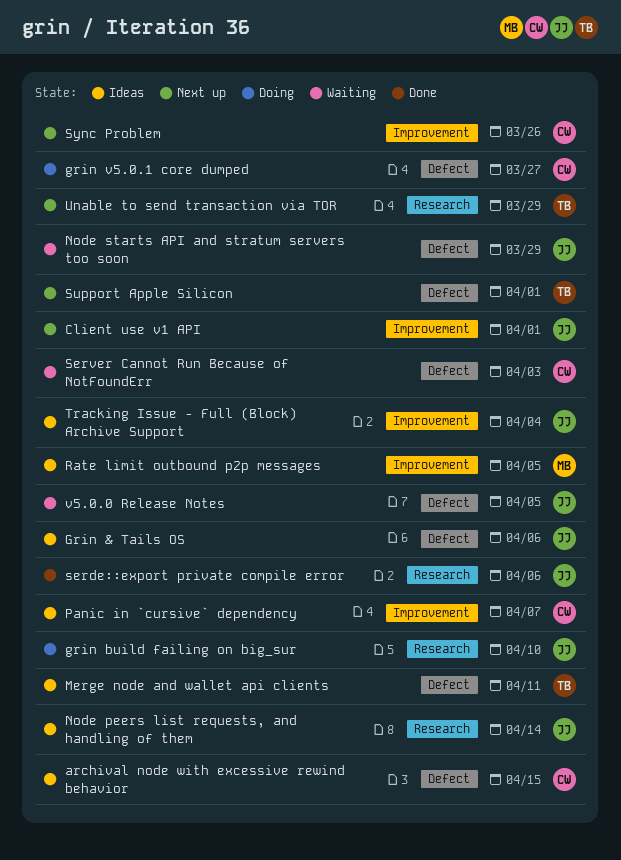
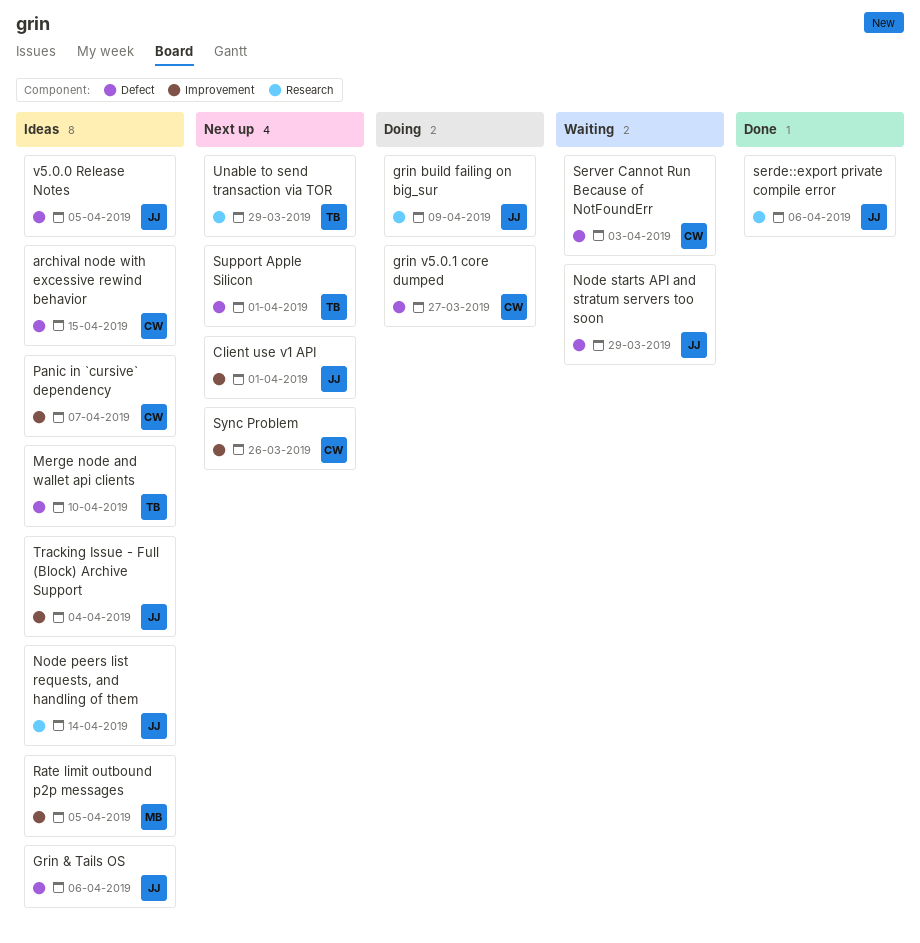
grin build failing on big_sur, due: Apr 10 -> Apr 9
Merge node and wallet api clients, due: Apr 11 -> Apr 10
v5.0.0 Release Notes, status: Waiting -> Ideas

